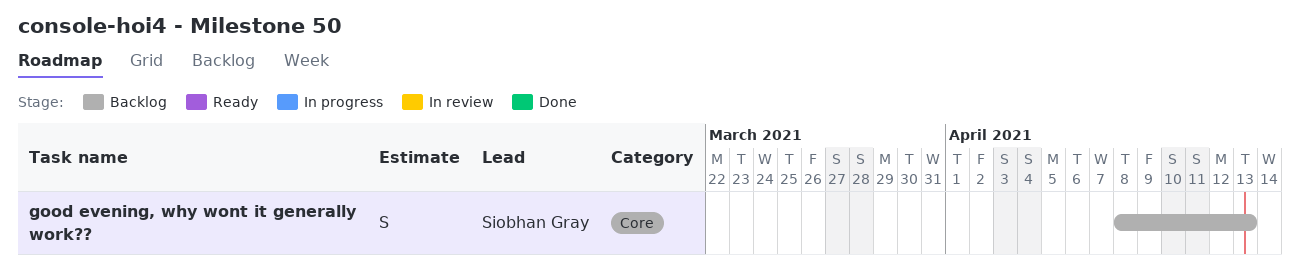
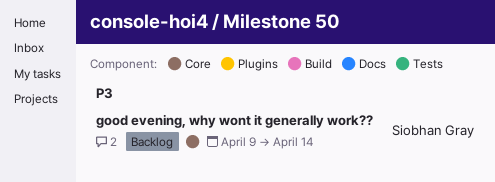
good evening, why wont it generally work??, start: Apr 8 -> Apr 9
good evening, why wont it generally work??, due: Apr 13 -> Apr 14

